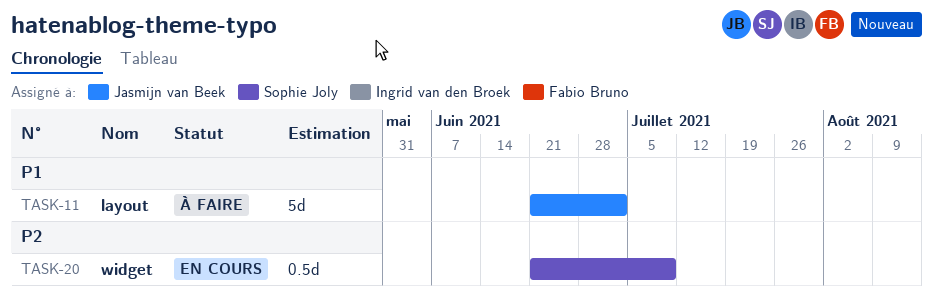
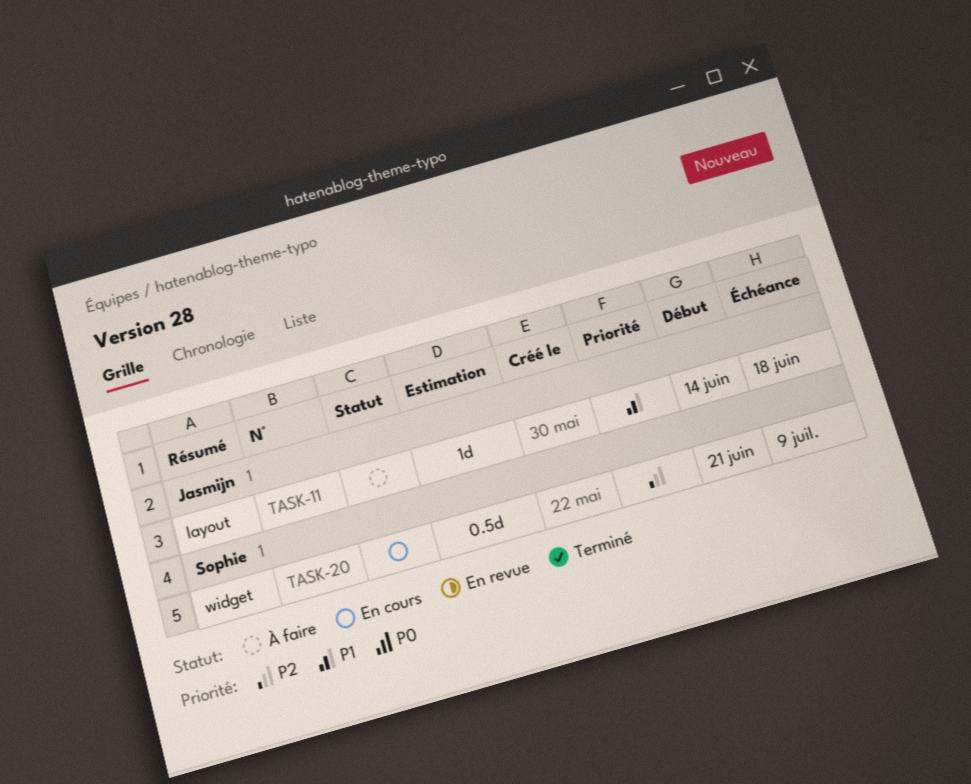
TASK-11, estimate: 5d -> 1d
TASK-11, start: Jun 21 -> Jun 14
TASK-11, due: Jul 2 -> Jun 18

